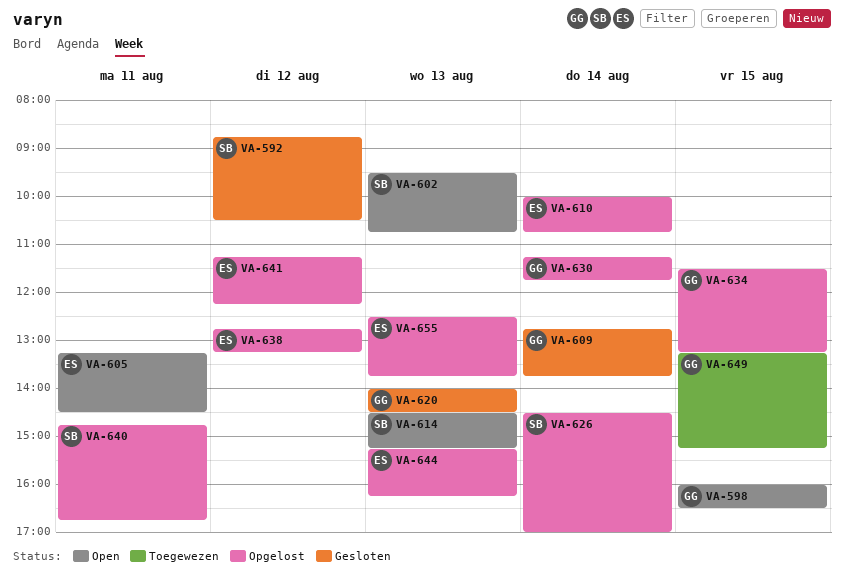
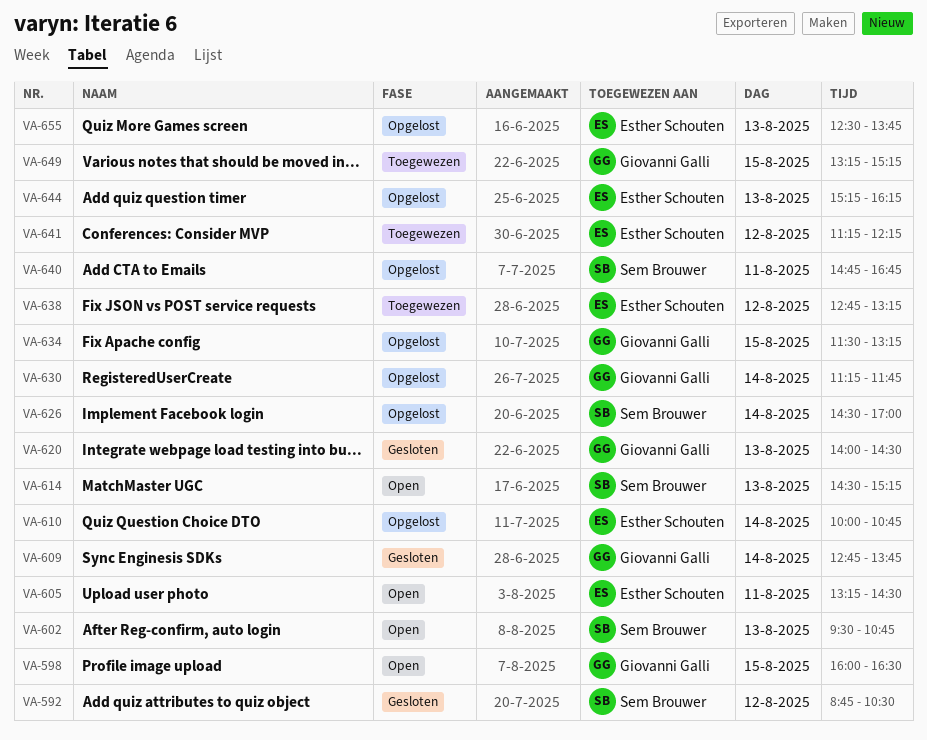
VA-638, status: Opgelost -> Toegewezen
VA-641, status: Opgelost -> Toegewezen

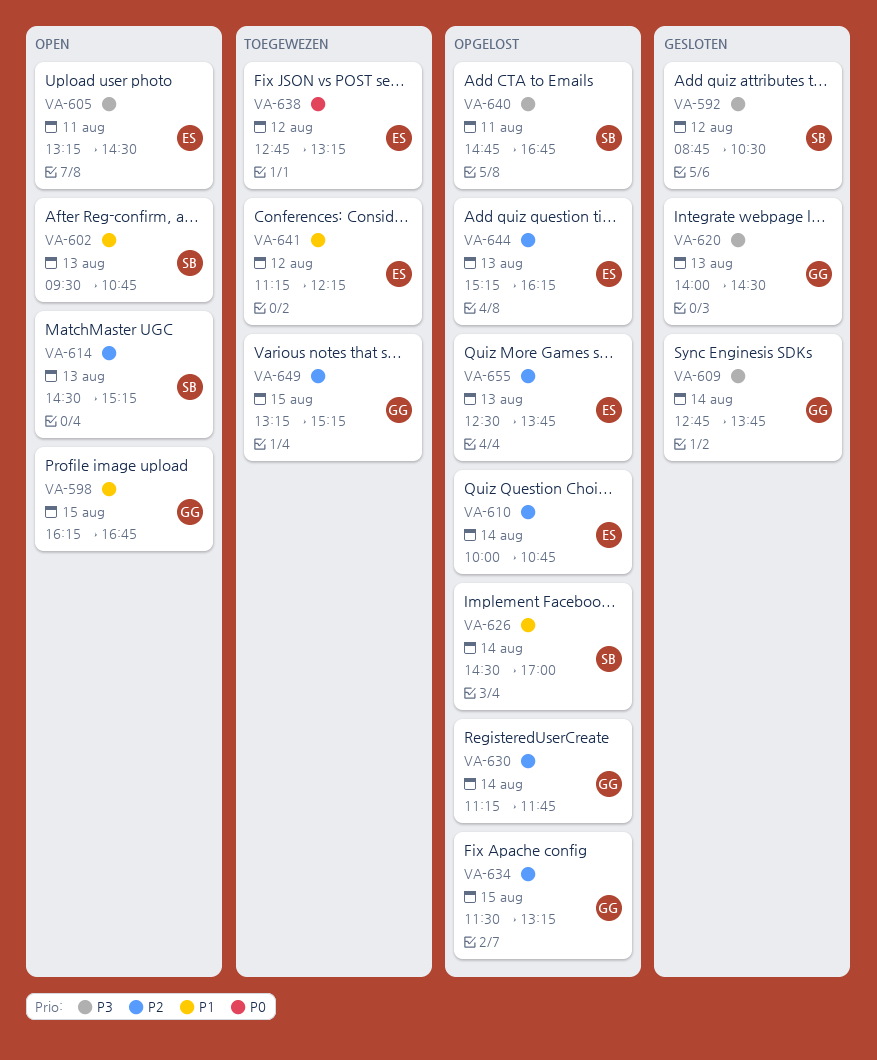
VA-598, begins: 16:00 -> 16:15
VA-598, ends: 16:30 -> 16:45

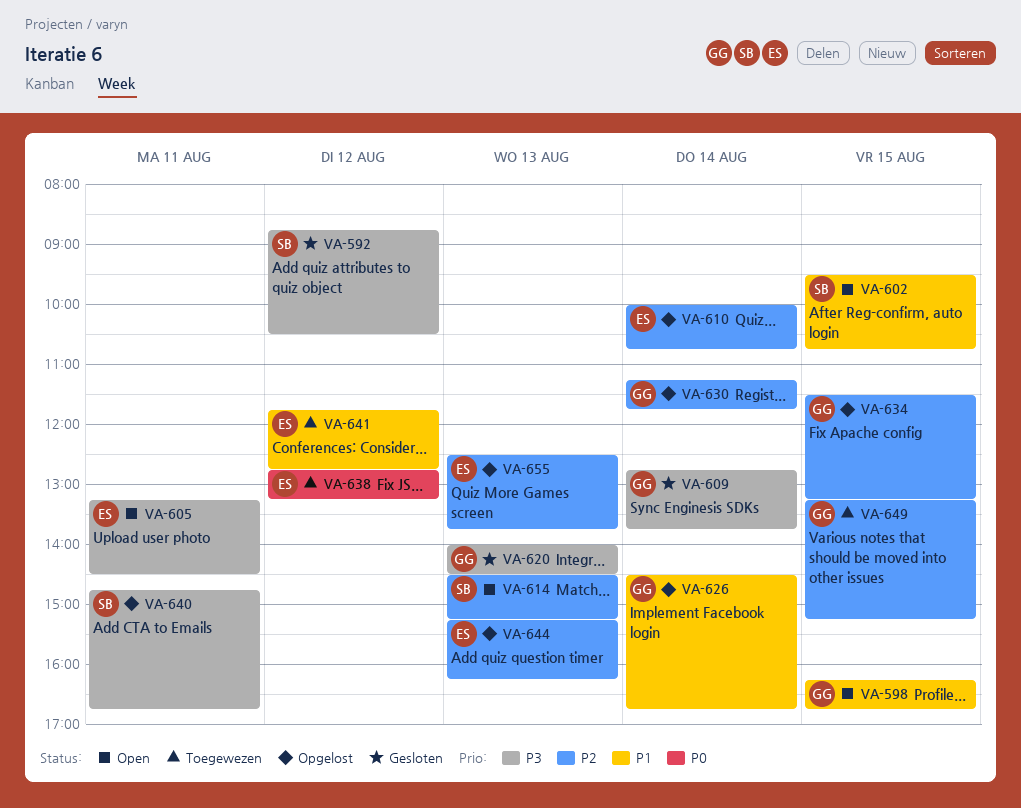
VA-602, day: Aug 13 -> Aug 15
VA-626, owner: SB -> GG
VA-626, ends: 17:00 -> 16:45
VA-641, begins: 11:15 -> 11:45
VA-641, ends: 12:15 -> 12:45

